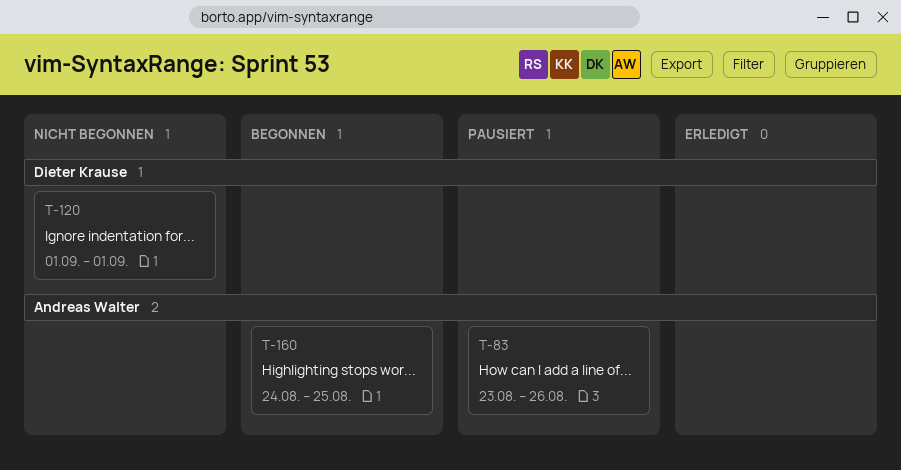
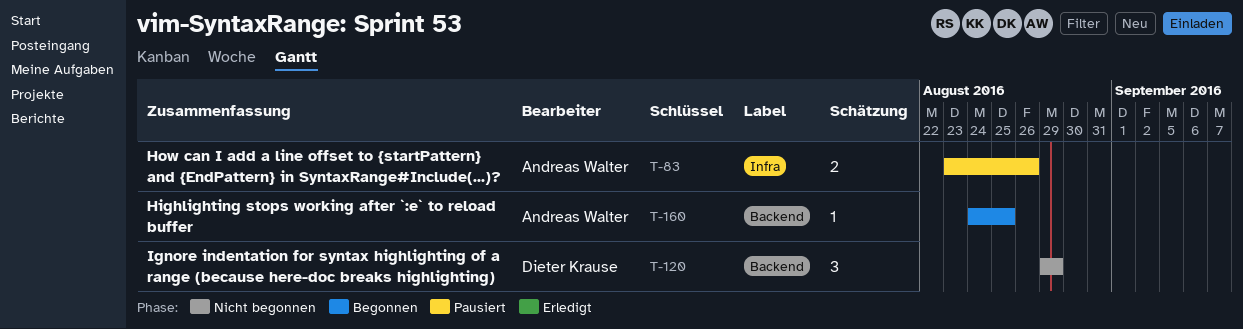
T-120, start: Sep 1 -> Aug 29
T-120, due: Sep 1 -> Aug 29

